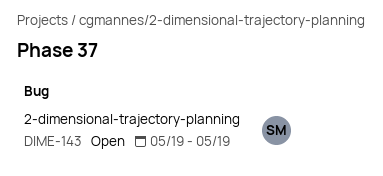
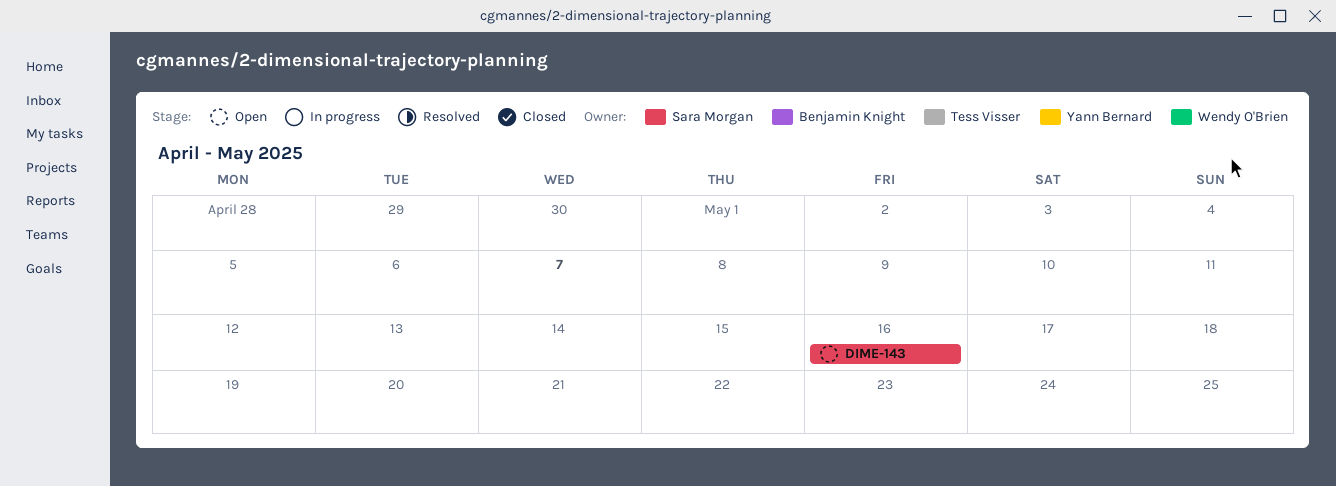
DIME-143, start: May 19 -> May 16
DIME-143, due: May 19 -> May 16

